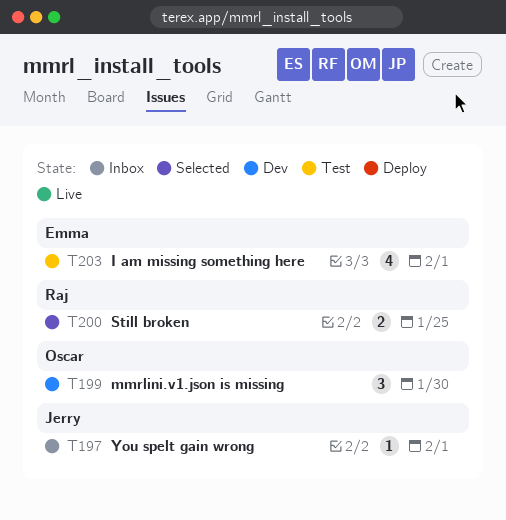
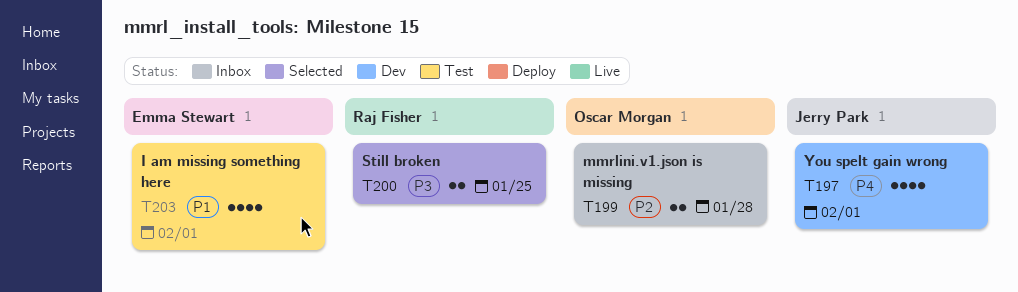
T197, status: Inbox -> Dev
T197, estimate: 1 -> 4
T199, status: Dev -> Inbox
T199, estimate: 3 -> 2
T199, due: Jan 30 -> Jan 28

